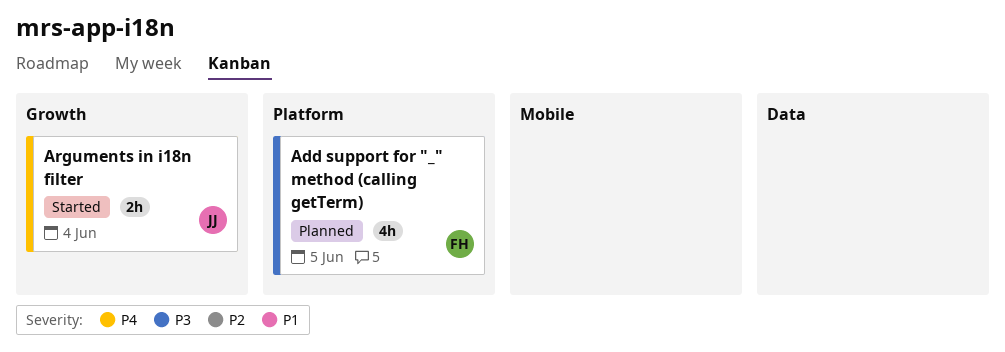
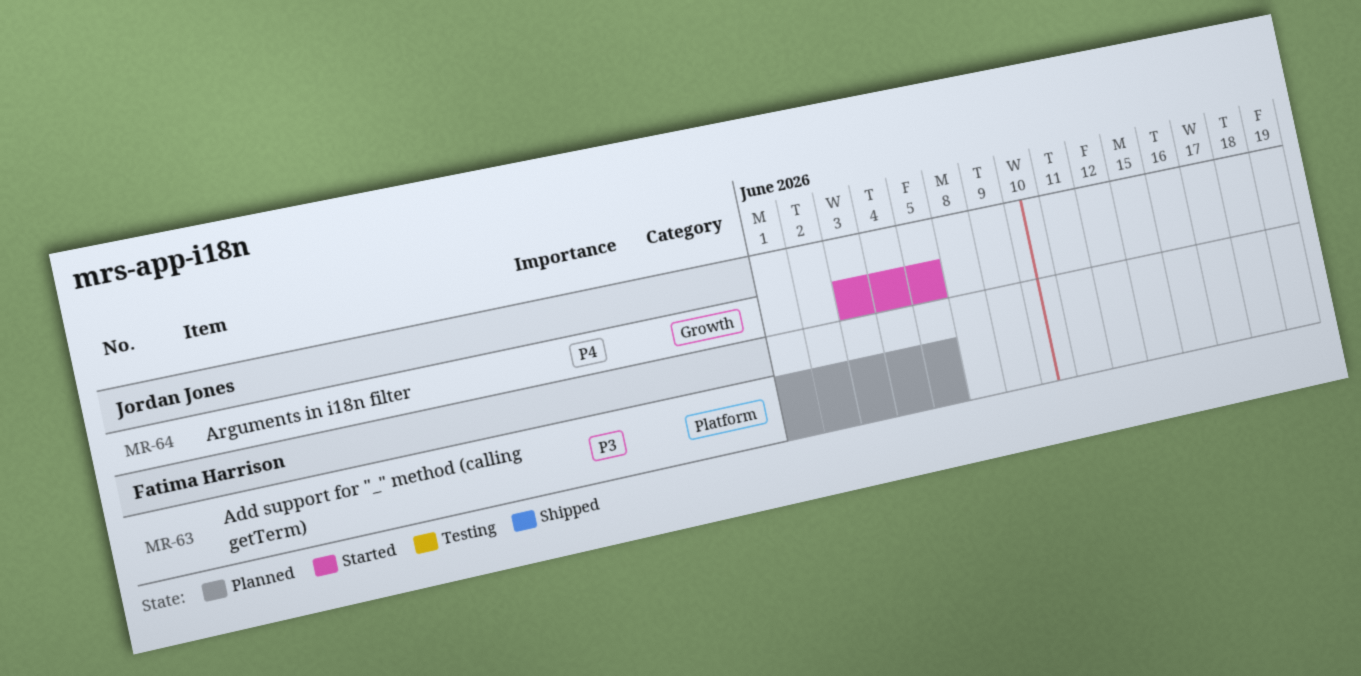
Arguments in i18n filter, due: Jun 4 -> Jun 5

